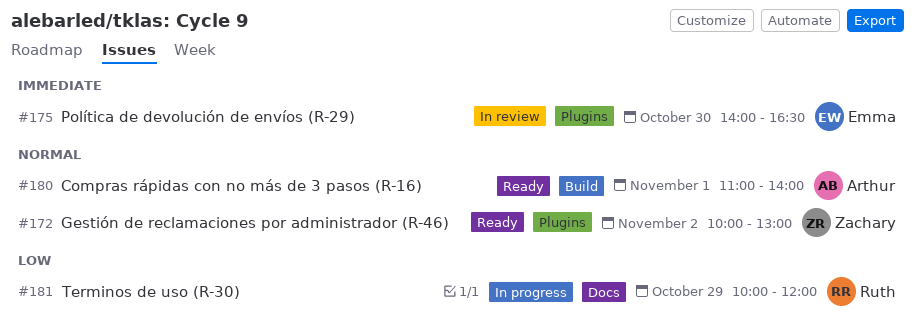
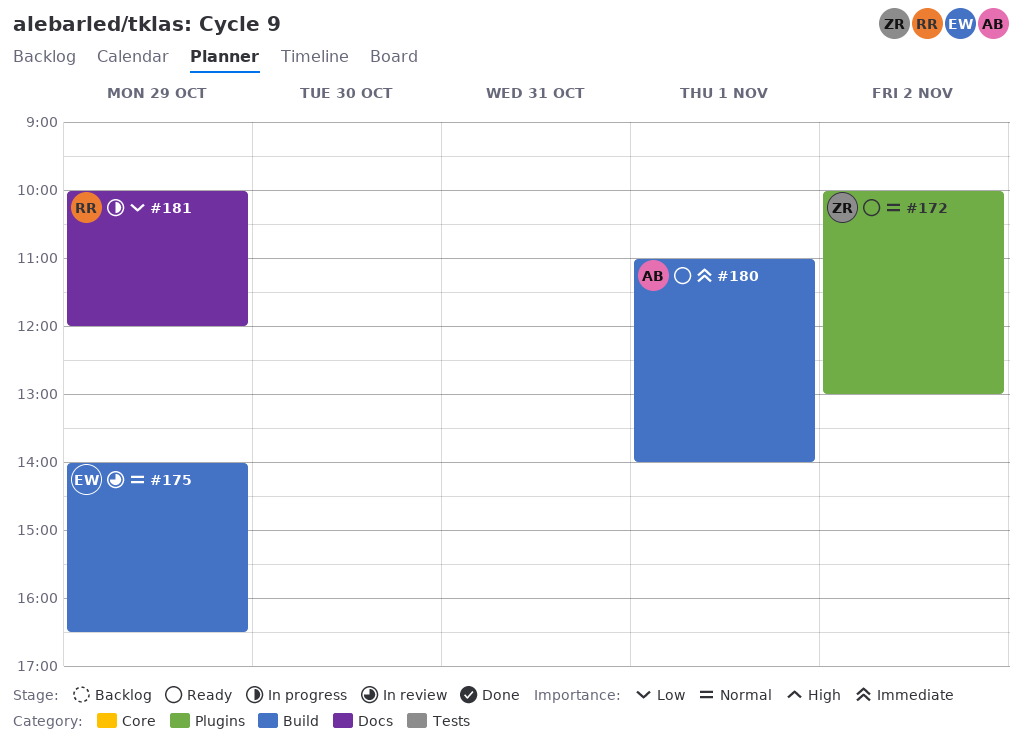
#175, priority: Immediate -> Normal
#175, label: Plugins -> Build
#175, day: Oct 30 -> Oct 29
#180, priority: Normal -> Immediate

